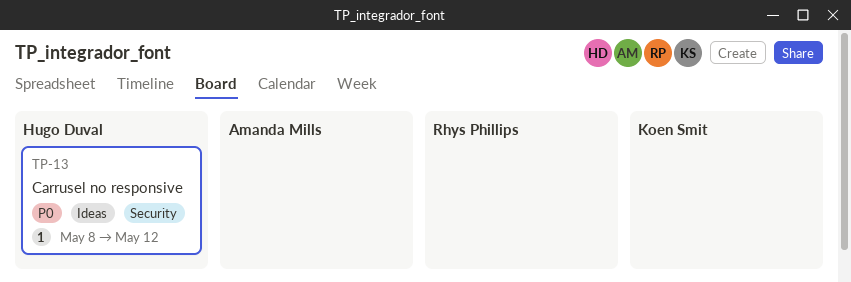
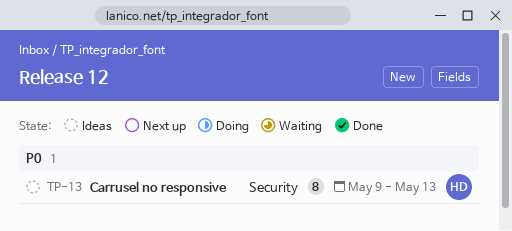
TP-13, estimate: 1 -> 8
TP-13, start: May 8 -> May 9
TP-13, due: May 12 -> May 13

